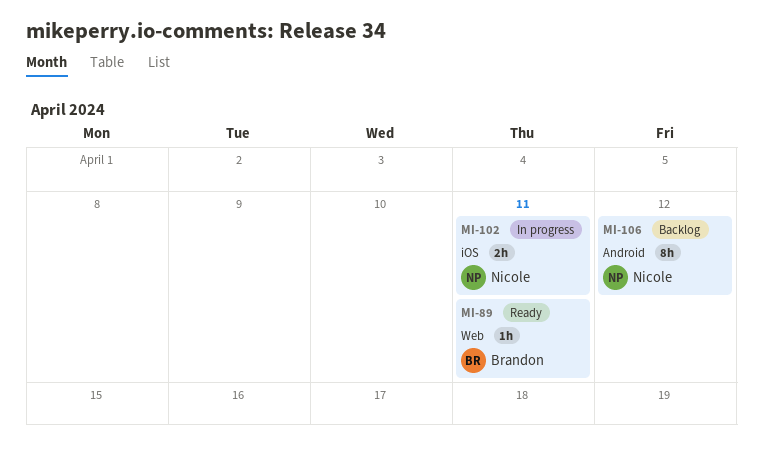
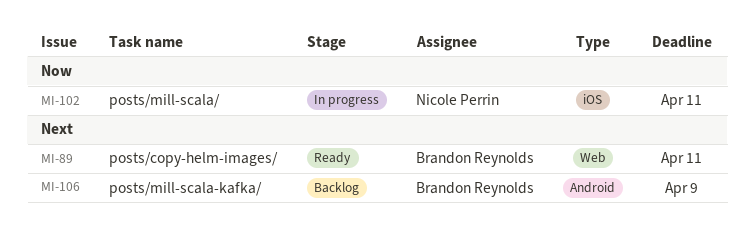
MI-106, owner: Nicole Perrin -> Brandon Reynolds
MI-106, due: Apr 12 -> Apr 9

